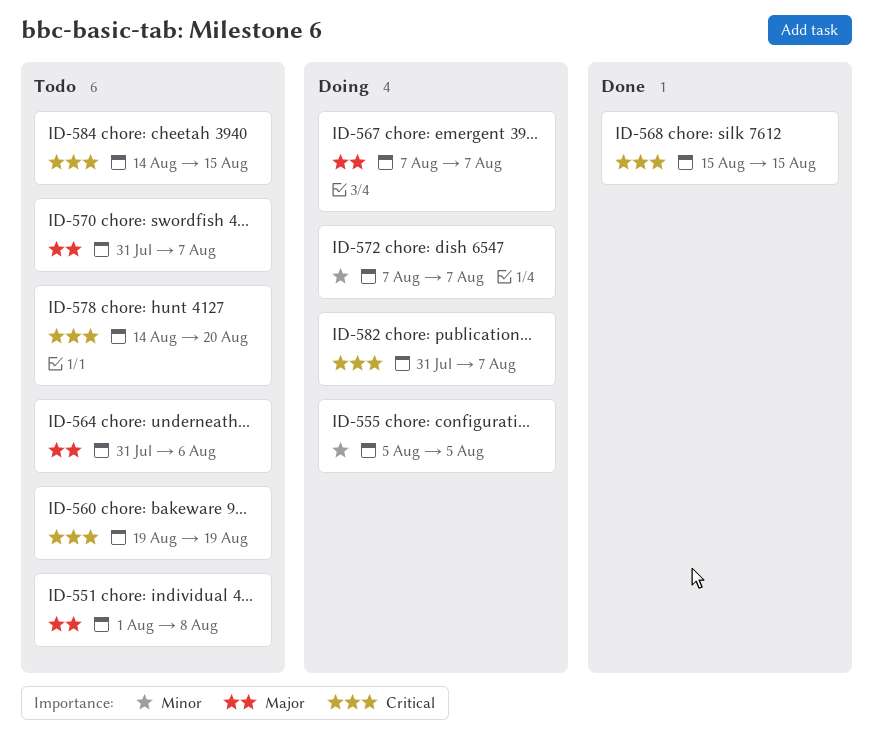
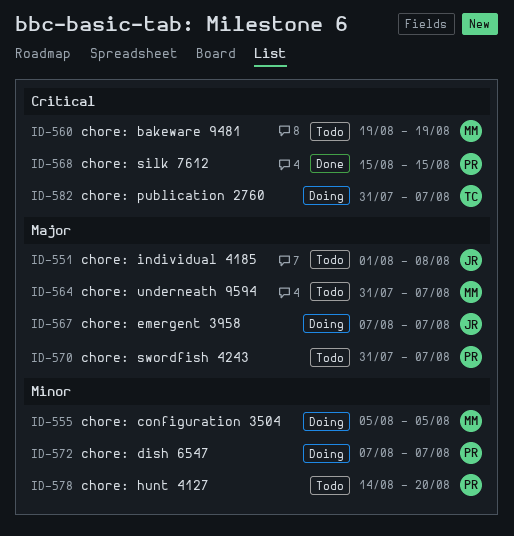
ID-564, due: Aug 6 -> Aug 7
ID-578, priority: Critical -> Minor
ID-584: present -> none

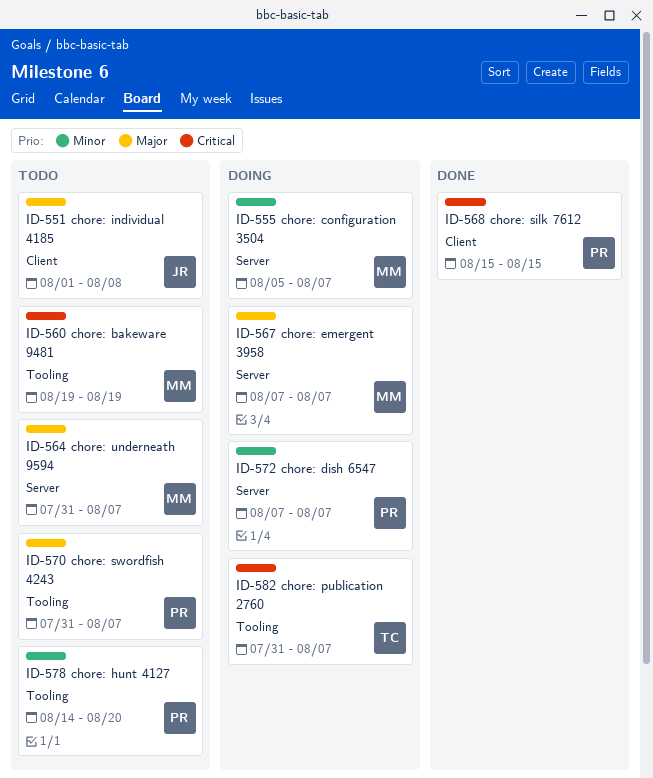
ID-555, due: Aug 5 -> Aug 7
ID-567, owner: JR -> MM

